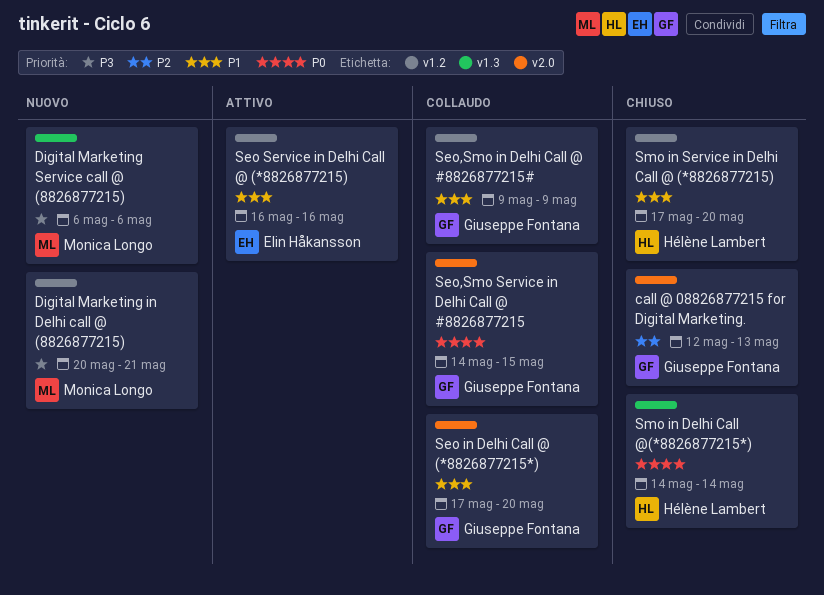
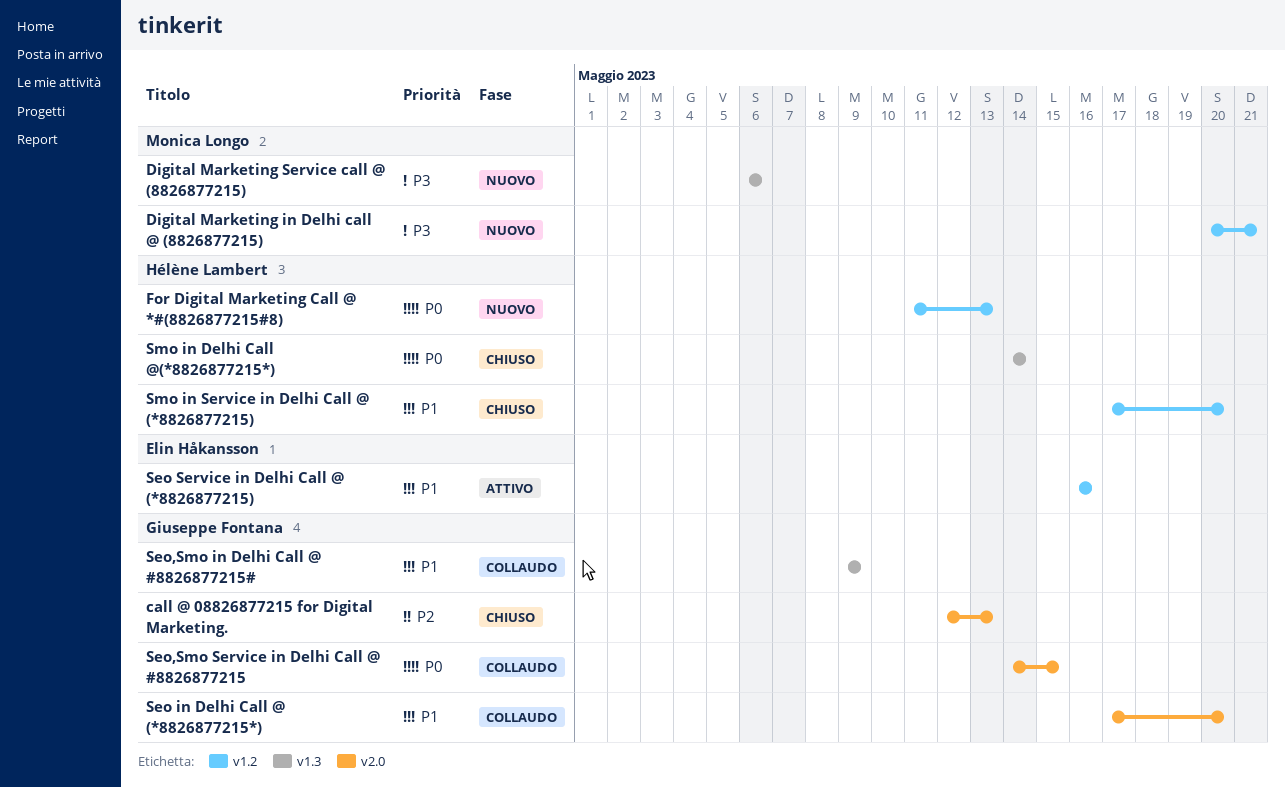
For Digital Marketing Call @ *#(8826877215#8): none -> present
Seo,Smo in Delhi Call @ #8826877215#, label: v1.2 -> v1.3

